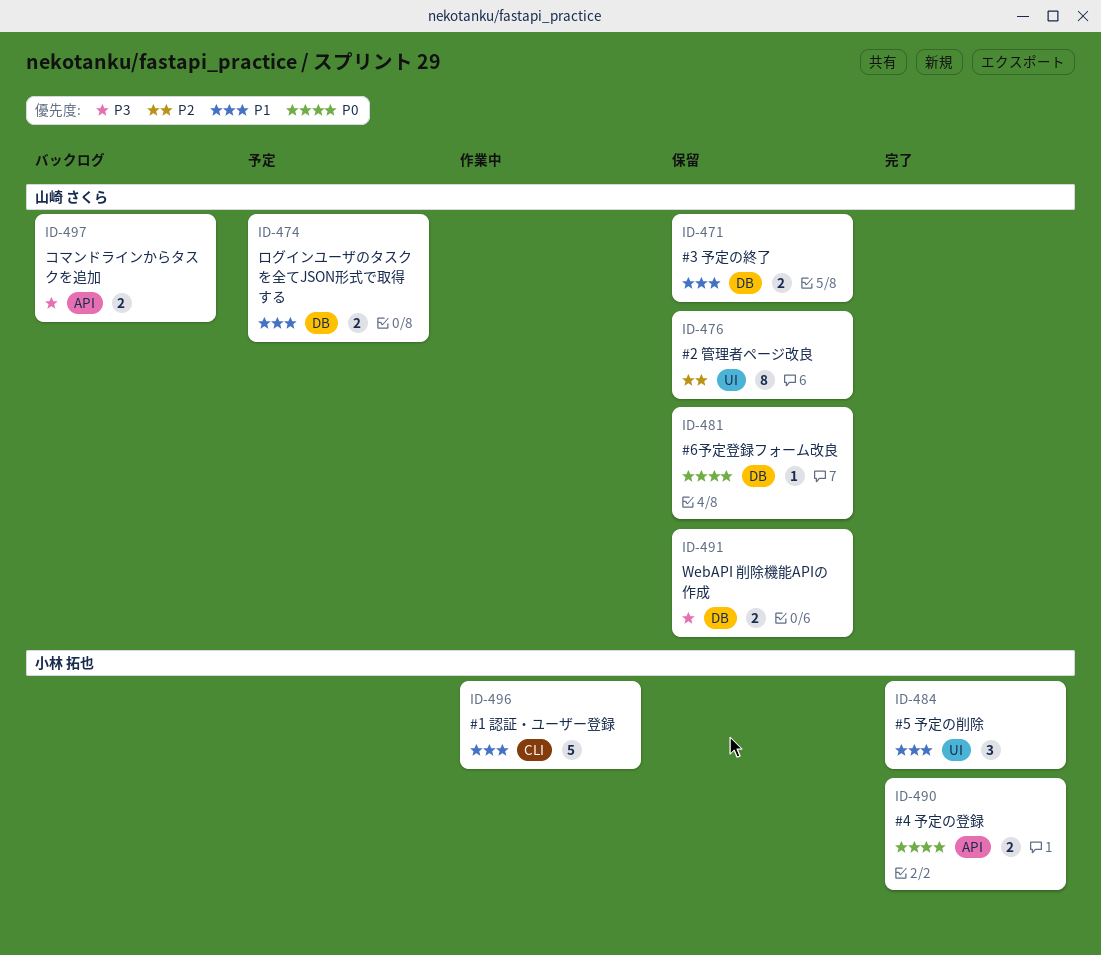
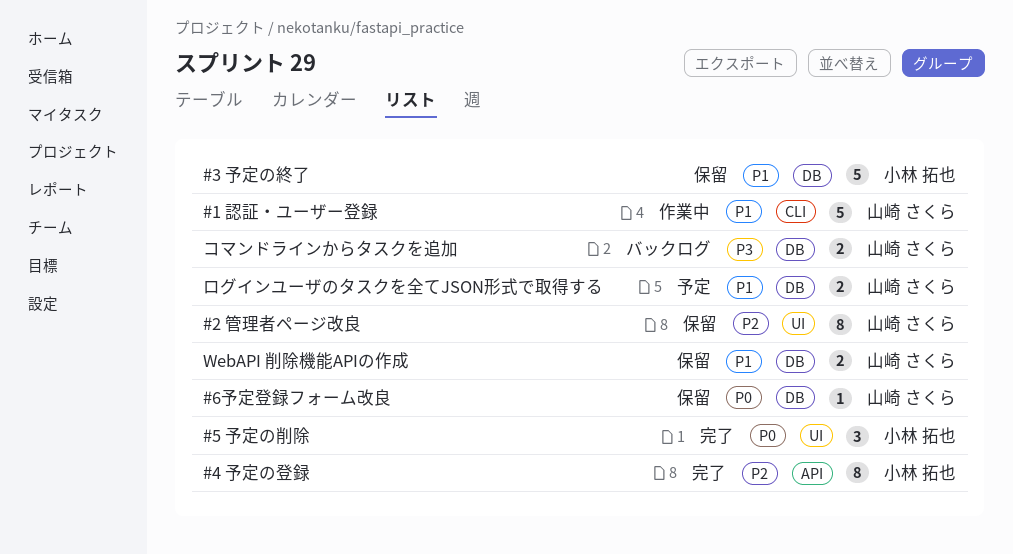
#1 認証・ユーザー登録, owner: 小林 拓也 -> 山崎 さくら
#3 予定の終了, owner: 山崎 さくら -> 小林 拓也
#3 予定の終了, estimate: 2 -> 5
#4 予定の登録, priority: P0 -> P2
#4 予定の登録, estimate: 2 -> 8
#5 予定の削除, priority: P1 -> P0
WebAPI 削除機能APIの作成, priority: P3 -> P1
コマンドラインからタスクを追加, label: API -> DB

